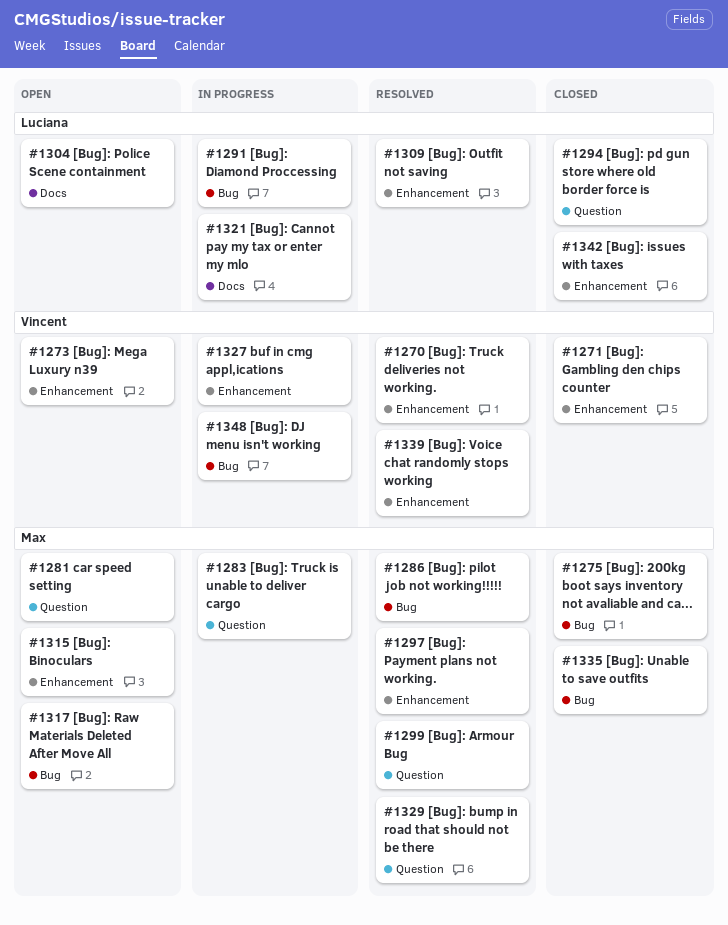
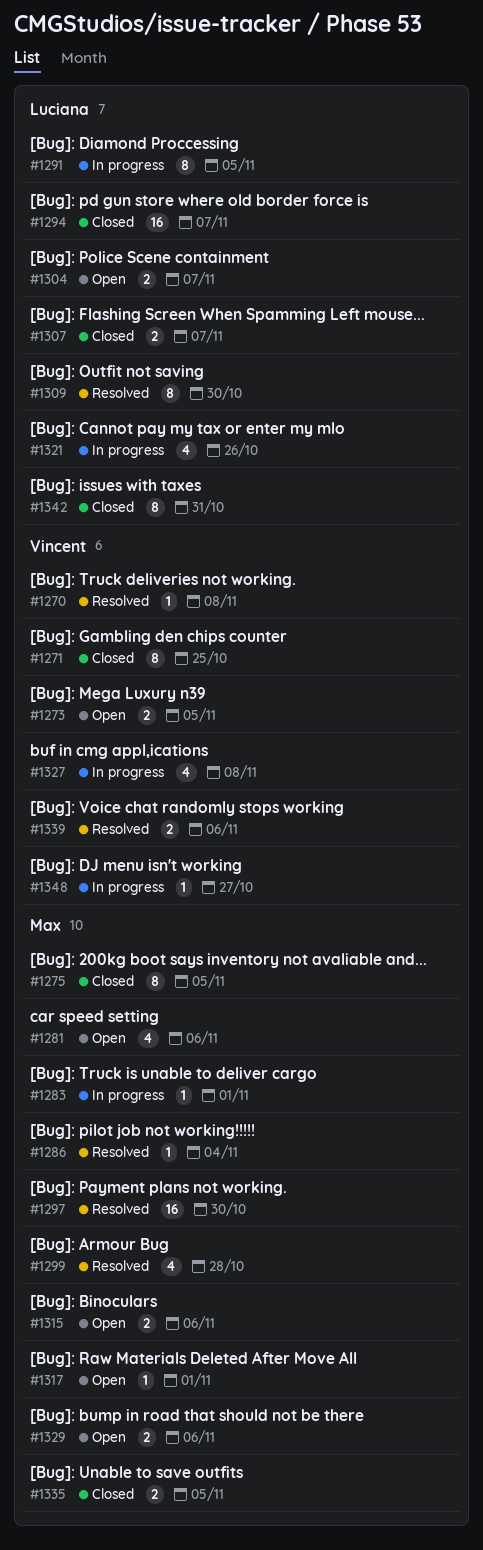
#1307: none -> present
#1329, status: Resolved -> Open

